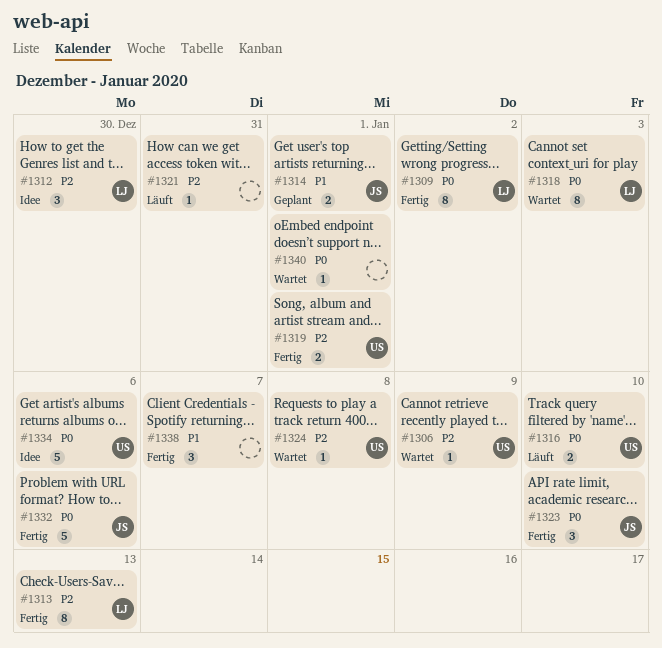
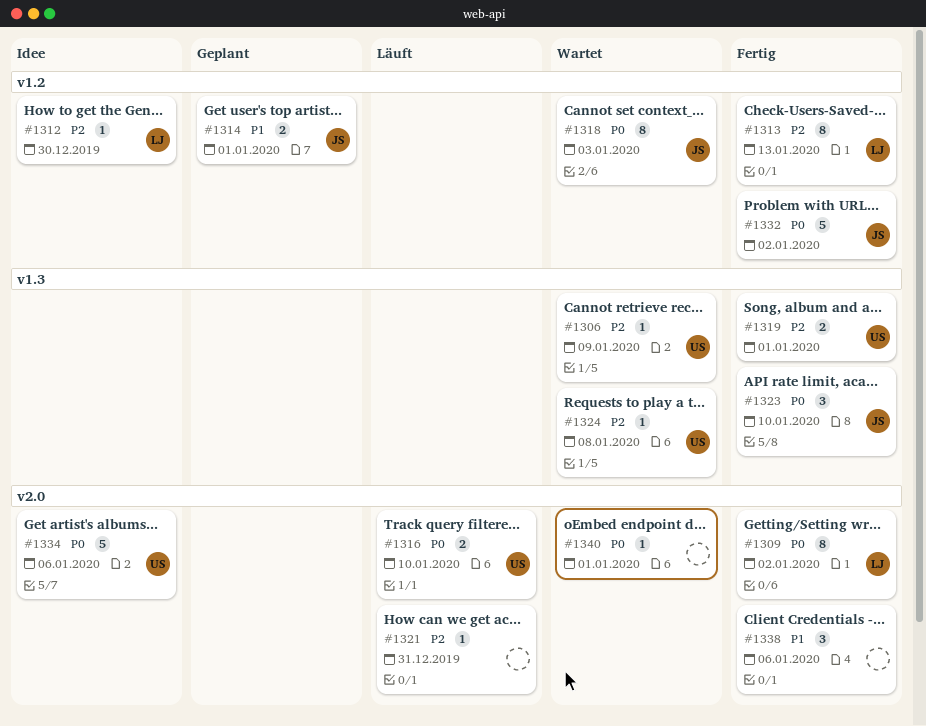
#1312, estimate: 3 -> 1
#1318, owner: LJ -> JS
#1332, due: Jan 6 -> Jan 2
#1338, due: Jan 7 -> Jan 6

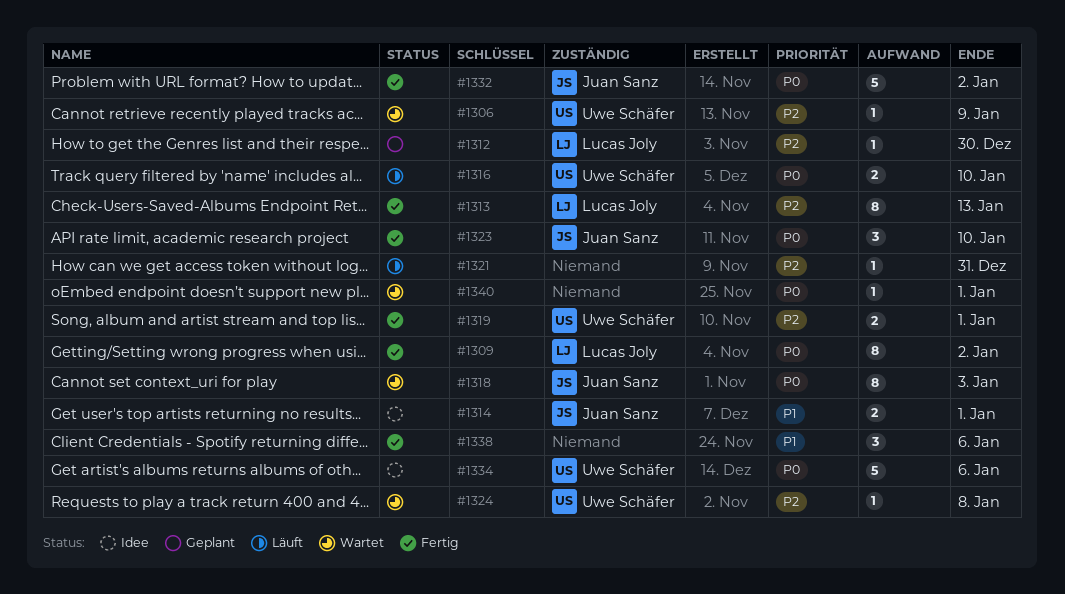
#1312, status: Idee -> Geplant
#1314, status: Geplant -> Idee

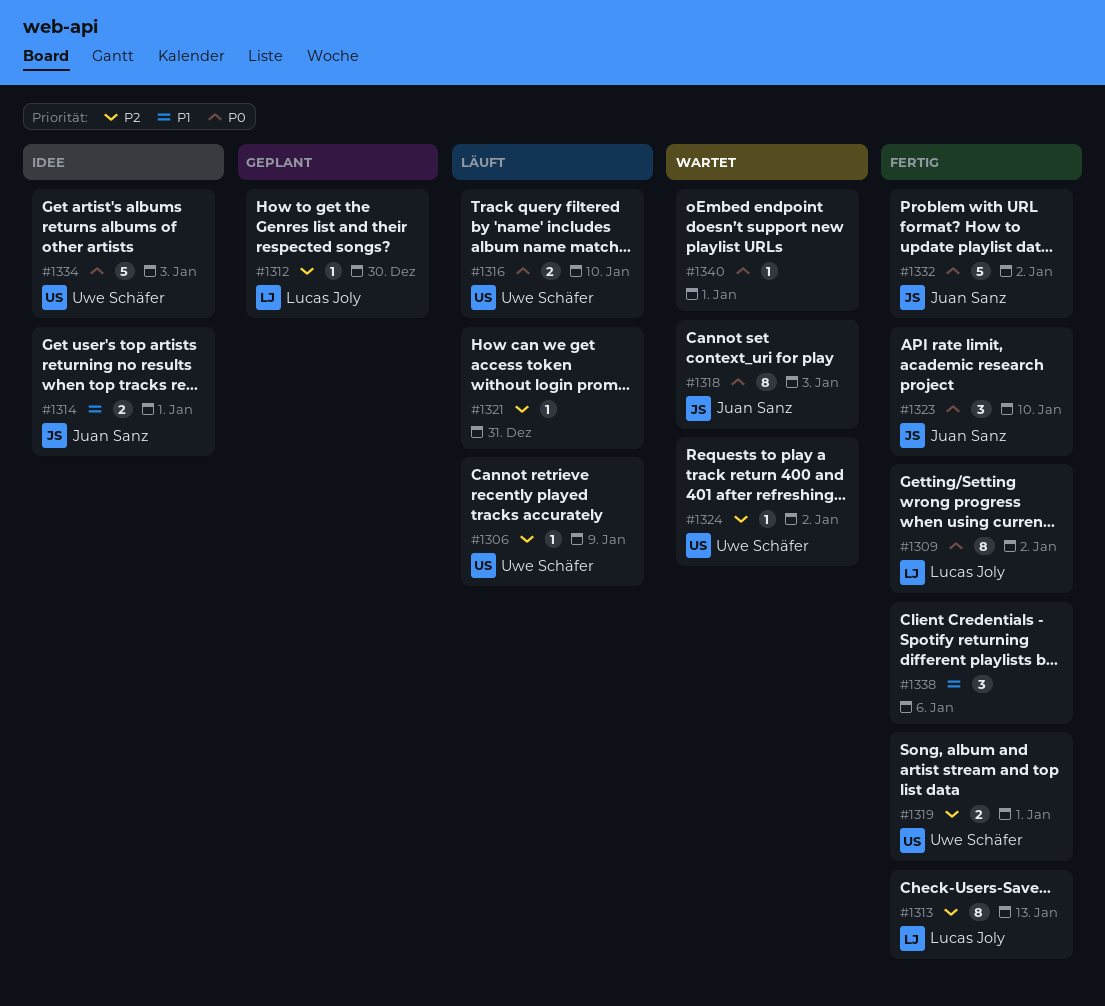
#1306, status: Wartet -> Läuft
#1324, due: Jan 8 -> Jan 2
#1334, due: Jan 6 -> Jan 3

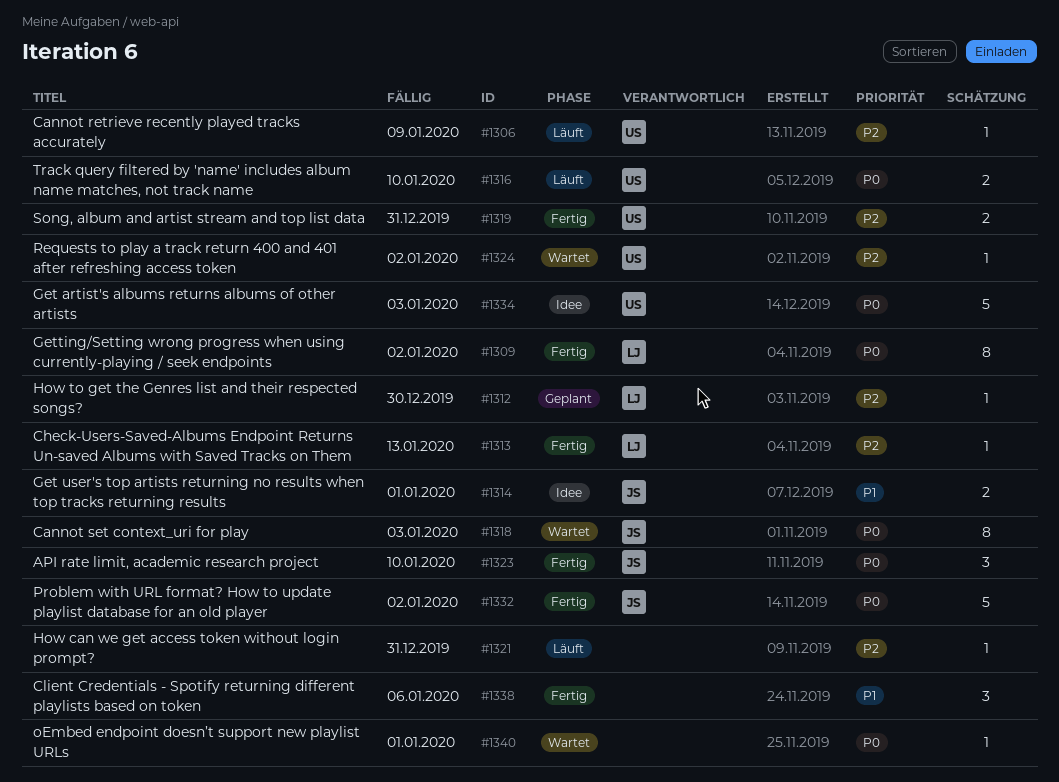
#1313, estimate: 8 -> 1
#1319, due: Jan 1 -> Dec 31

